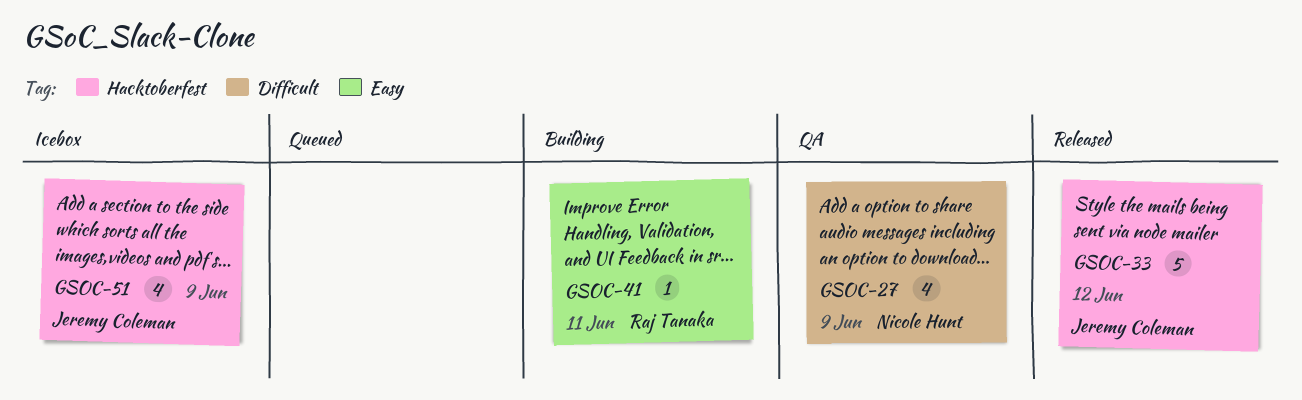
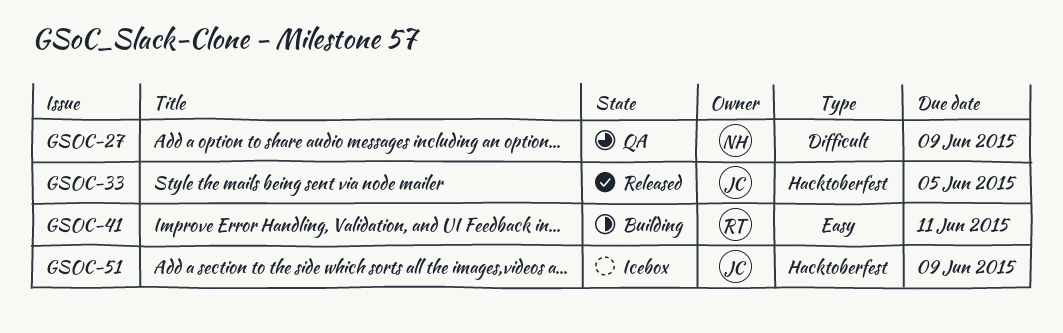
GSOC-33, due: Jun 12 -> Jun 5

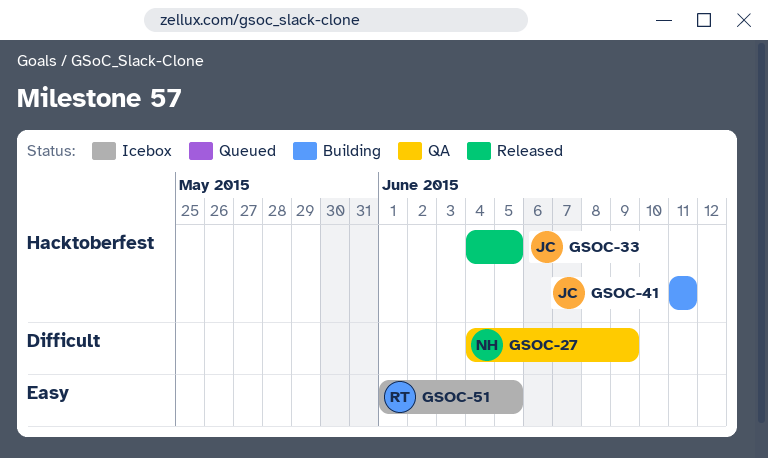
GSOC-41, owner: RT -> JC
GSOC-41, label: Easy -> Hacktoberfest
GSOC-51, owner: JC -> RT
GSOC-51, label: Hacktoberfest -> Easy
GSOC-51, due: Jun 9 -> Jun 5

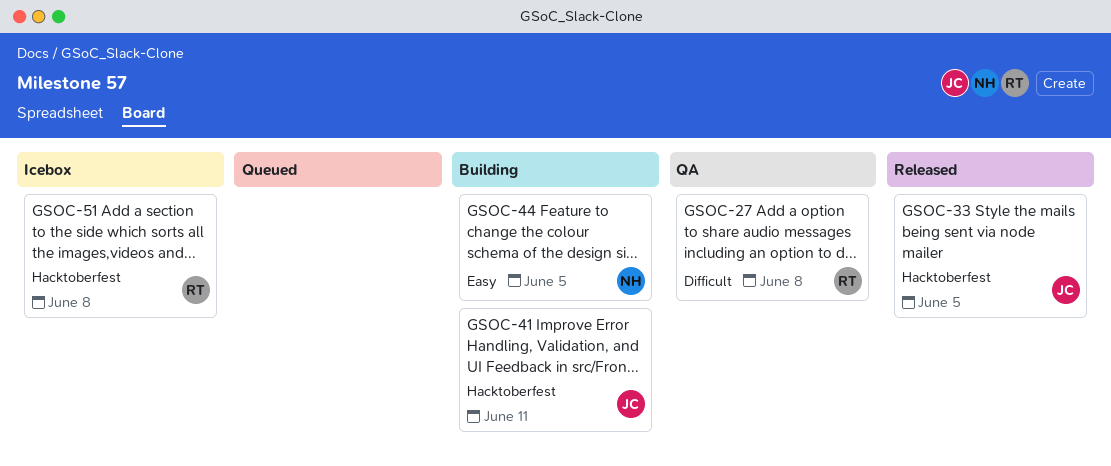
GSOC-27, owner: NH -> RT
GSOC-27, due: Jun 9 -> Jun 8
GSOC-44: none -> present
GSOC-51, label: Easy -> Hacktoberfest
GSOC-51, due: Jun 5 -> Jun 8

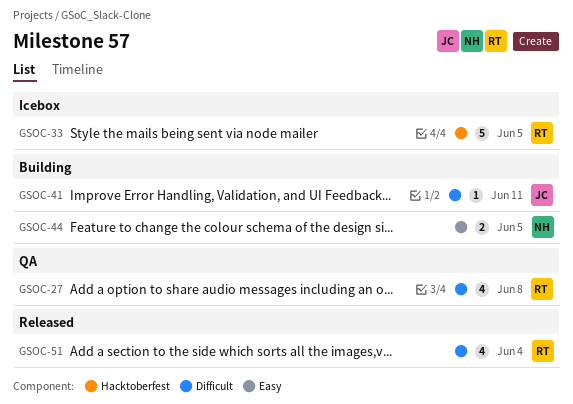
GSOC-33, status: Released -> Icebox
GSOC-33, owner: JC -> RT
GSOC-41, label: Hacktoberfest -> Difficult
GSOC-51, status: Icebox -> Released
GSOC-51, label: Hacktoberfest -> Difficult
GSOC-51, due: Jun 8 -> Jun 4

